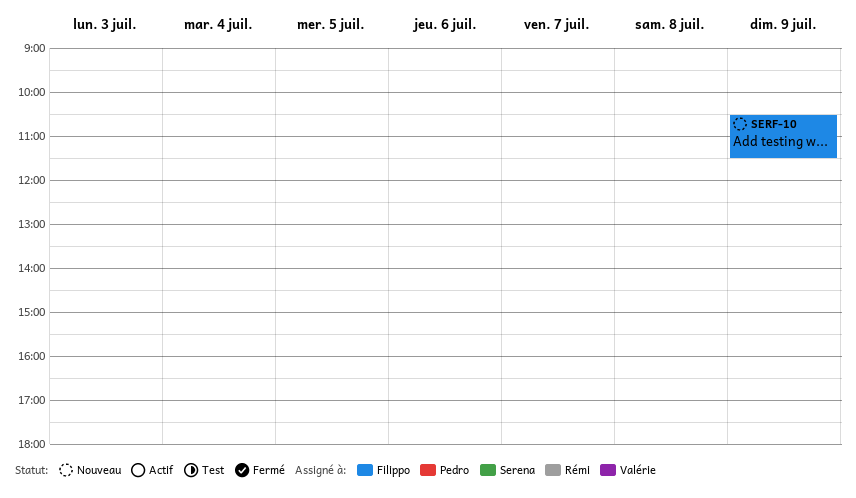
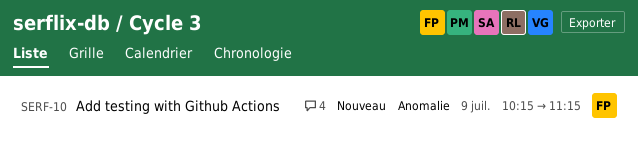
SERF-10, begins: 10:30 -> 10:15
SERF-10, ends: 11:30 -> 11:15

